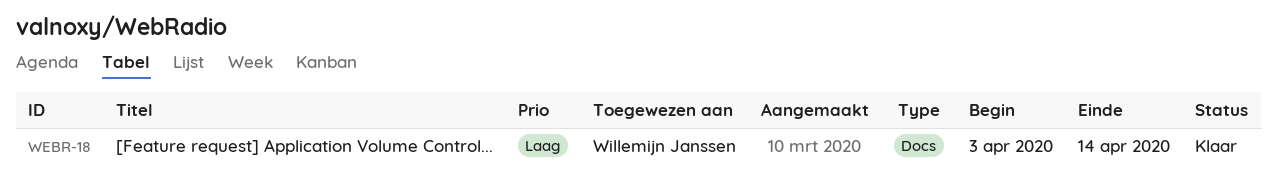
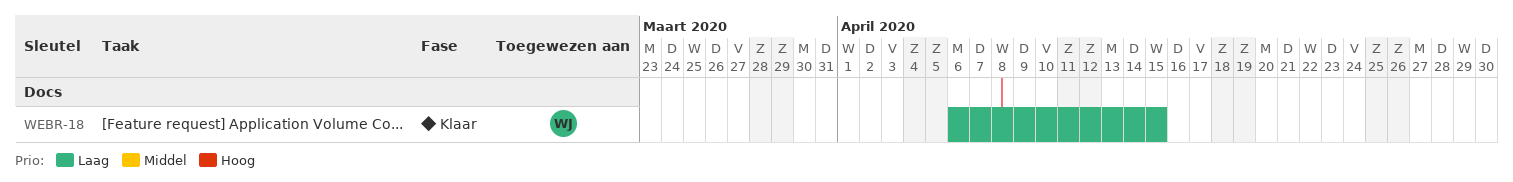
WEBR-18, start: Apr 3 -> Apr 6
WEBR-18, due: Apr 14 -> Apr 15

